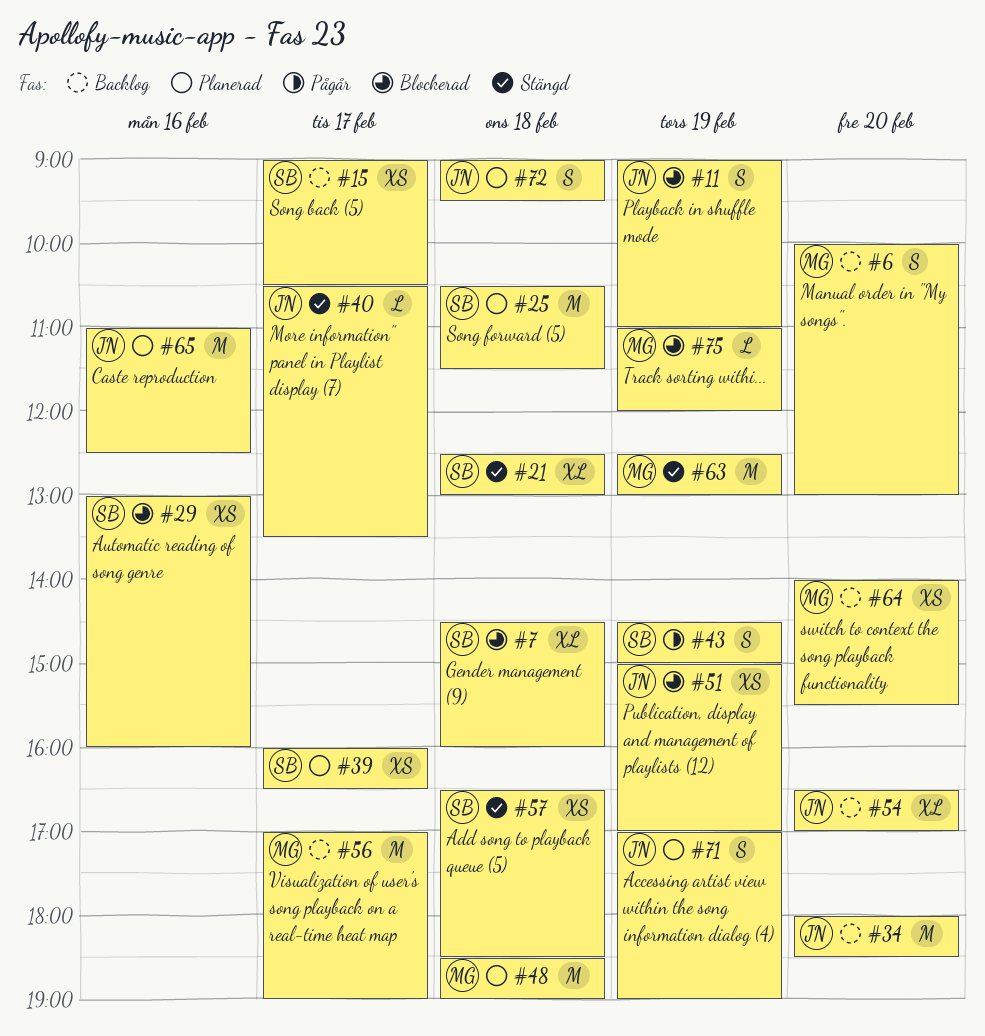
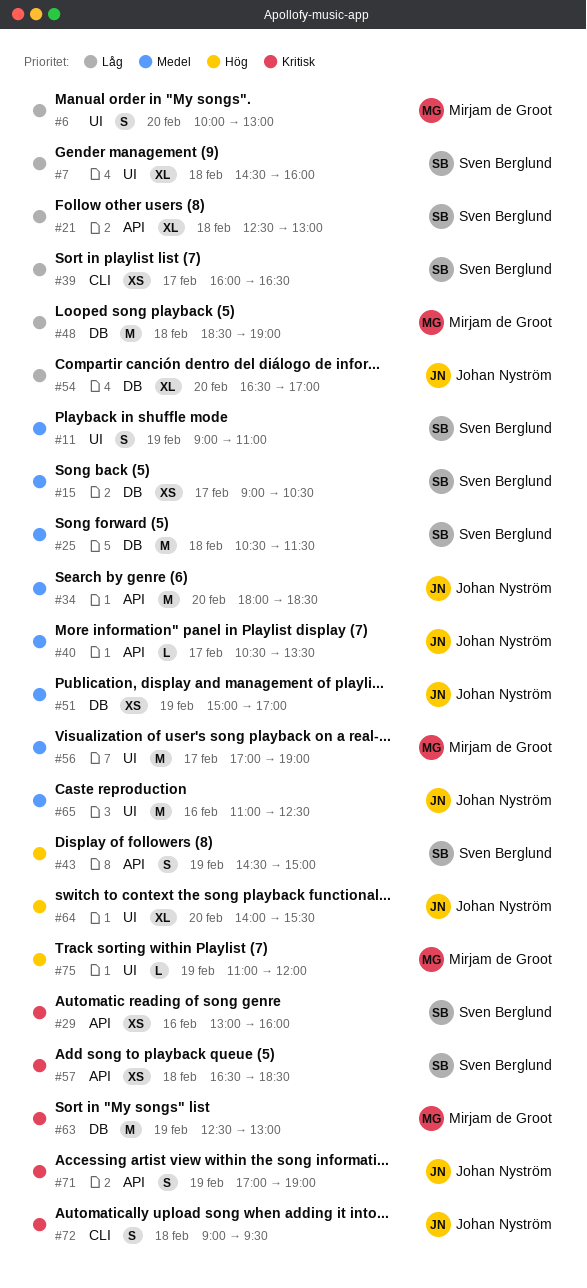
#11, owner: Johan Nyström -> Sven Berglund
#64, owner: Mirjam de Groot -> Johan Nyström
#64, estimate: XS -> XL

